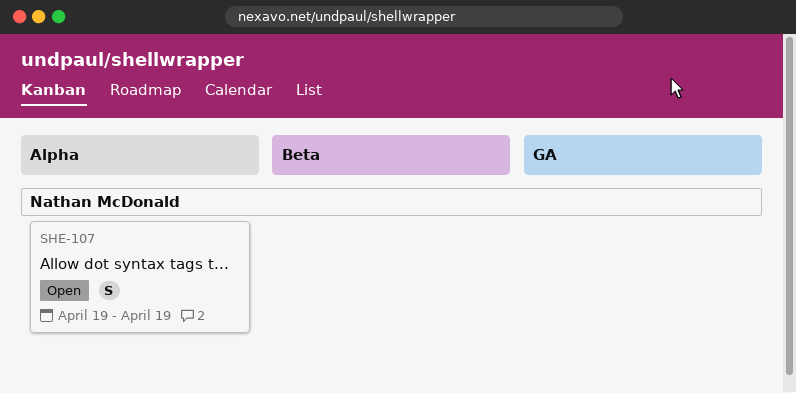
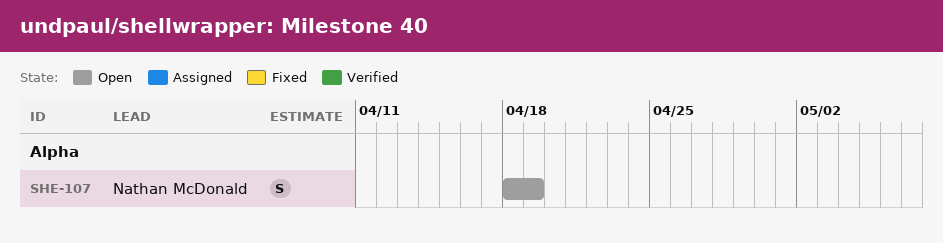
SHE-107, start: Apr 19 -> Apr 18

